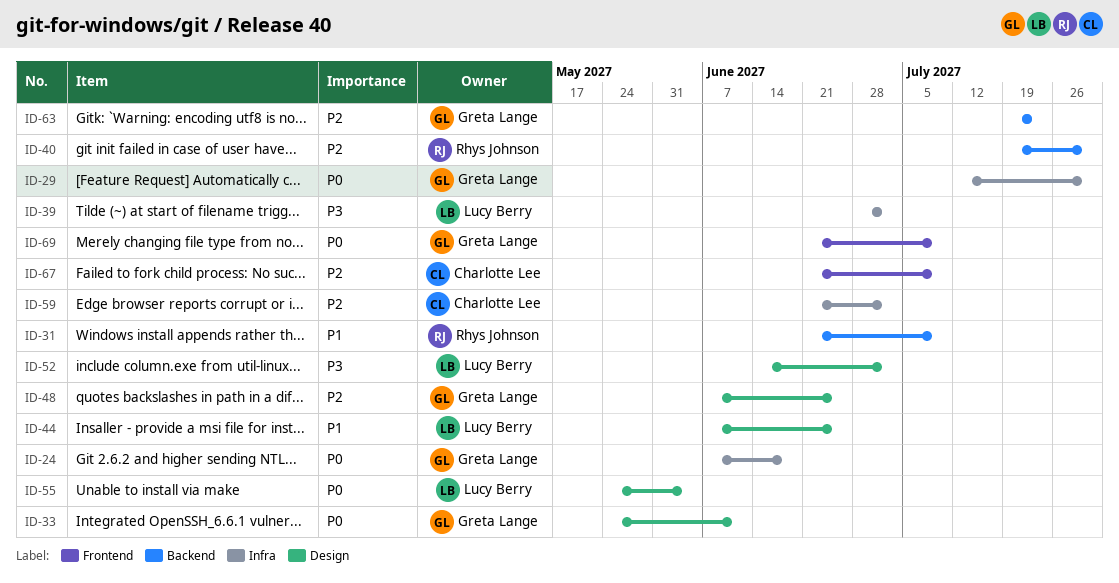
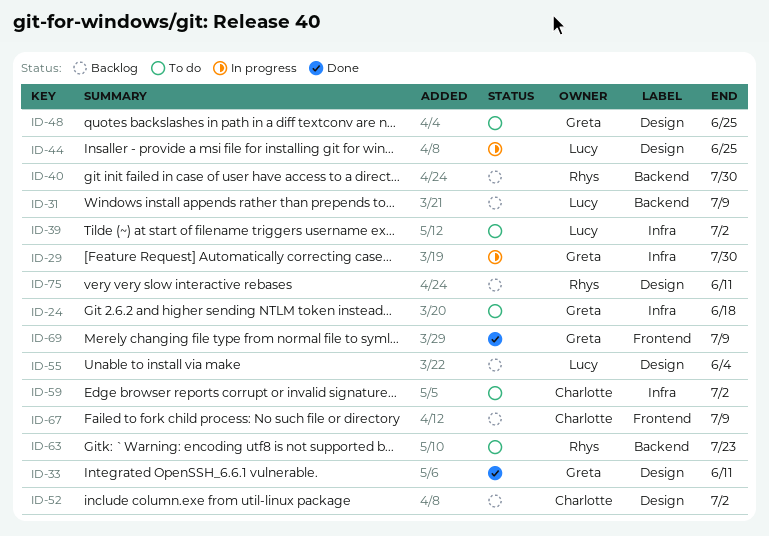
ID-31, owner: Rhys Johnson -> Lucy Berry
ID-52, owner: Lucy Berry -> Charlotte Lee
ID-63, owner: Greta Lange -> Rhys Johnson
ID-75: none -> present

